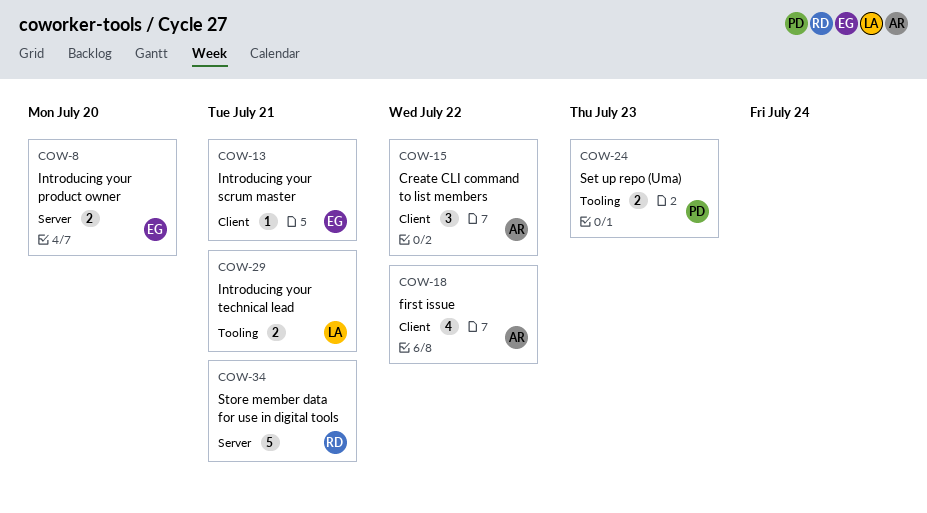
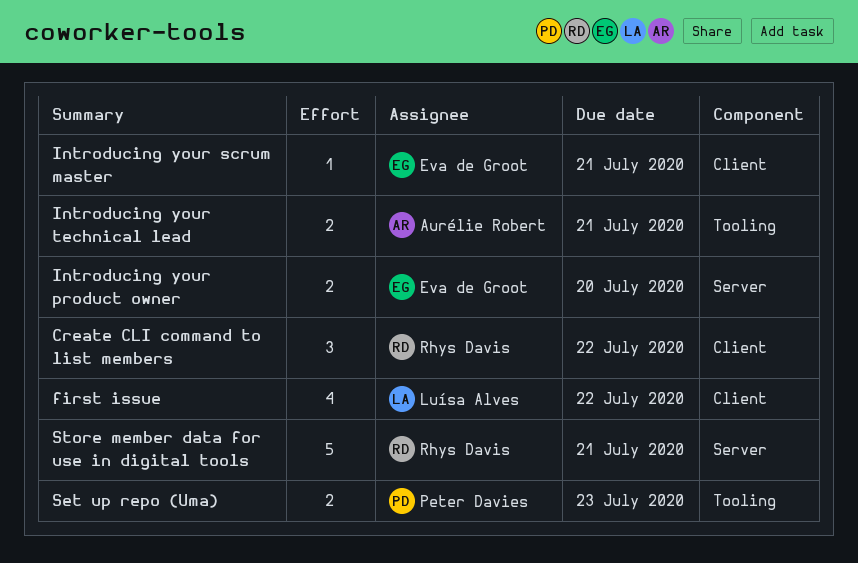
Create CLI command to list members, owner: Aurélie Robert -> Rhys Davis
first issue, owner: Aurélie Robert -> Luísa Alves
Introducing your technical lead, owner: Luísa Alves -> Aurélie Robert

